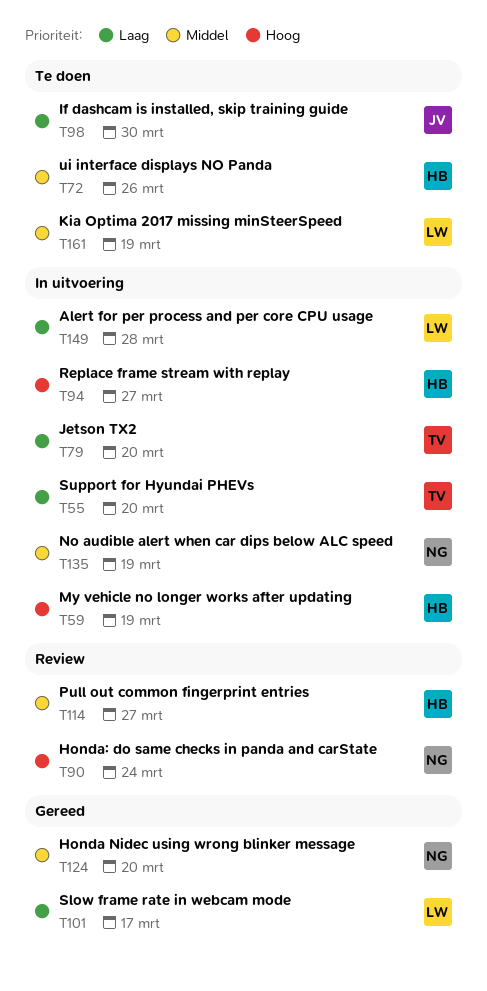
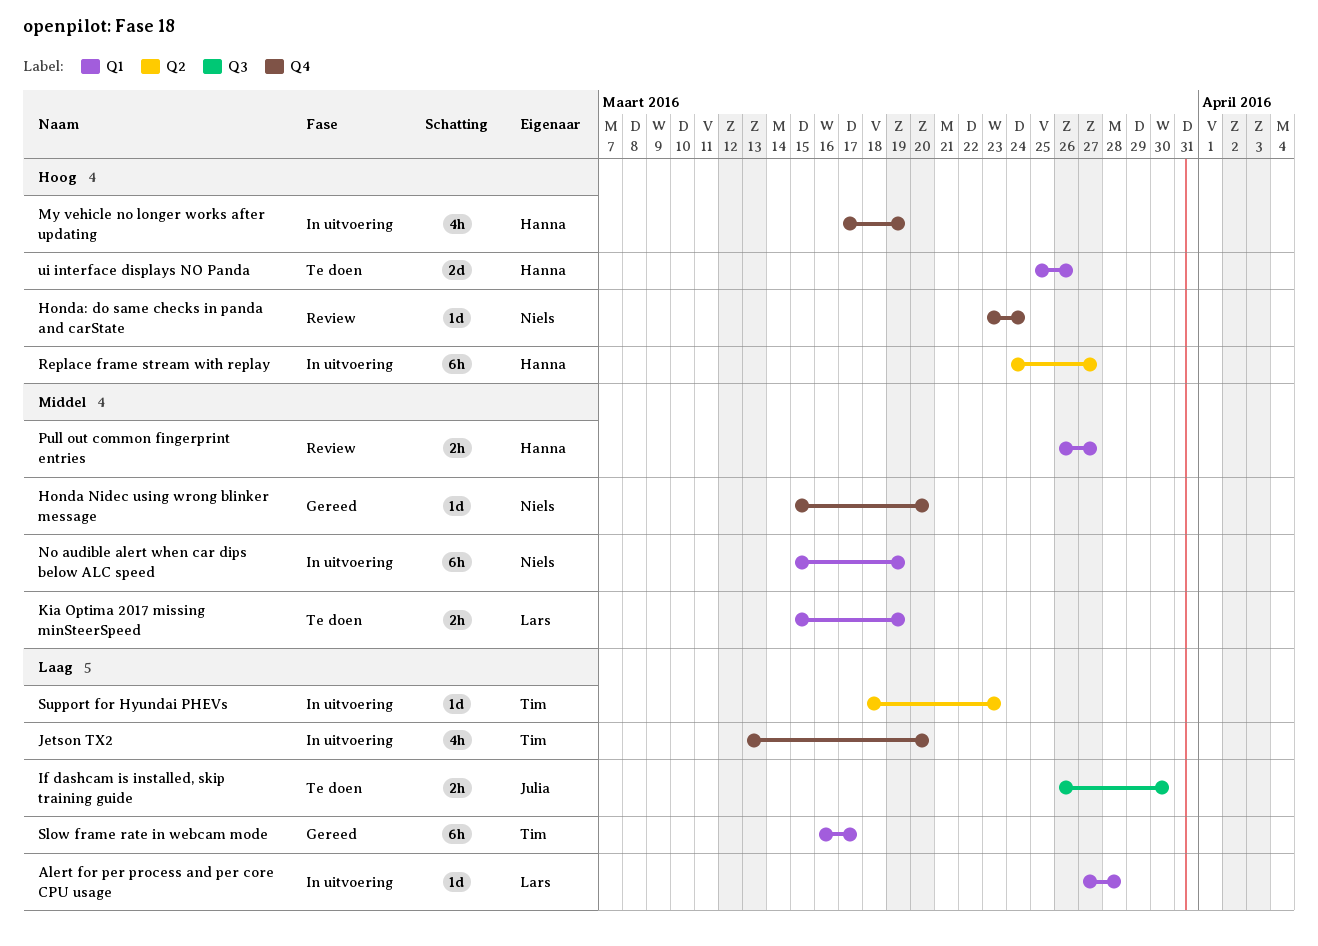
Slow frame rate in webcam mode, owner: Lars -> Tim
Support for Hyundai PHEVs, due: Mar 20 -> Mar 23
ui interface displays NO Panda, priority: Middel -> Hoog

